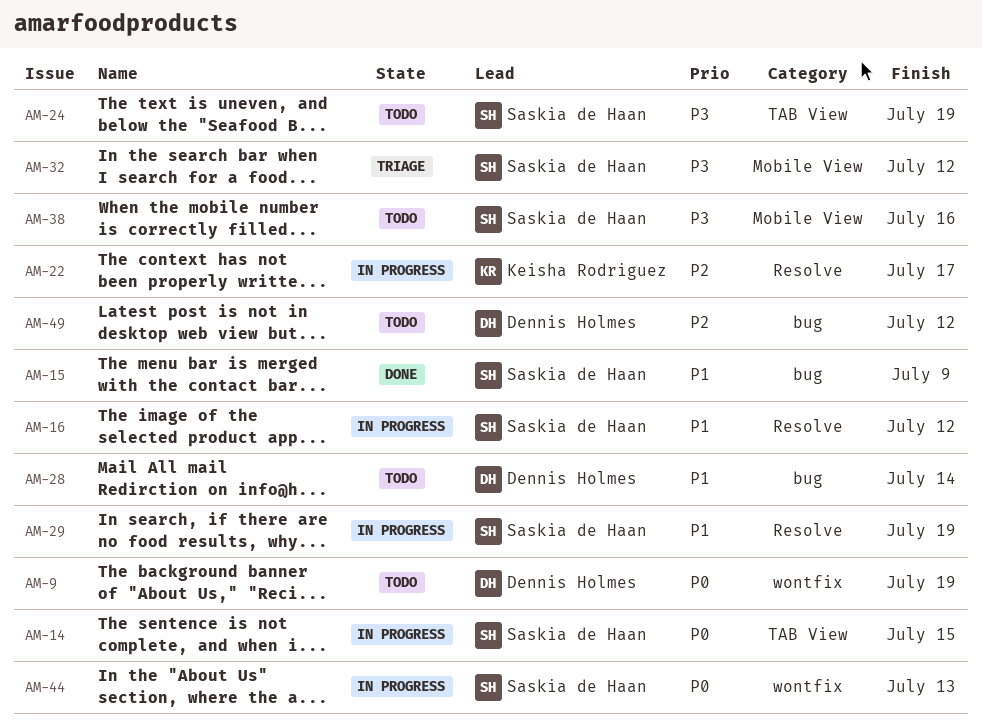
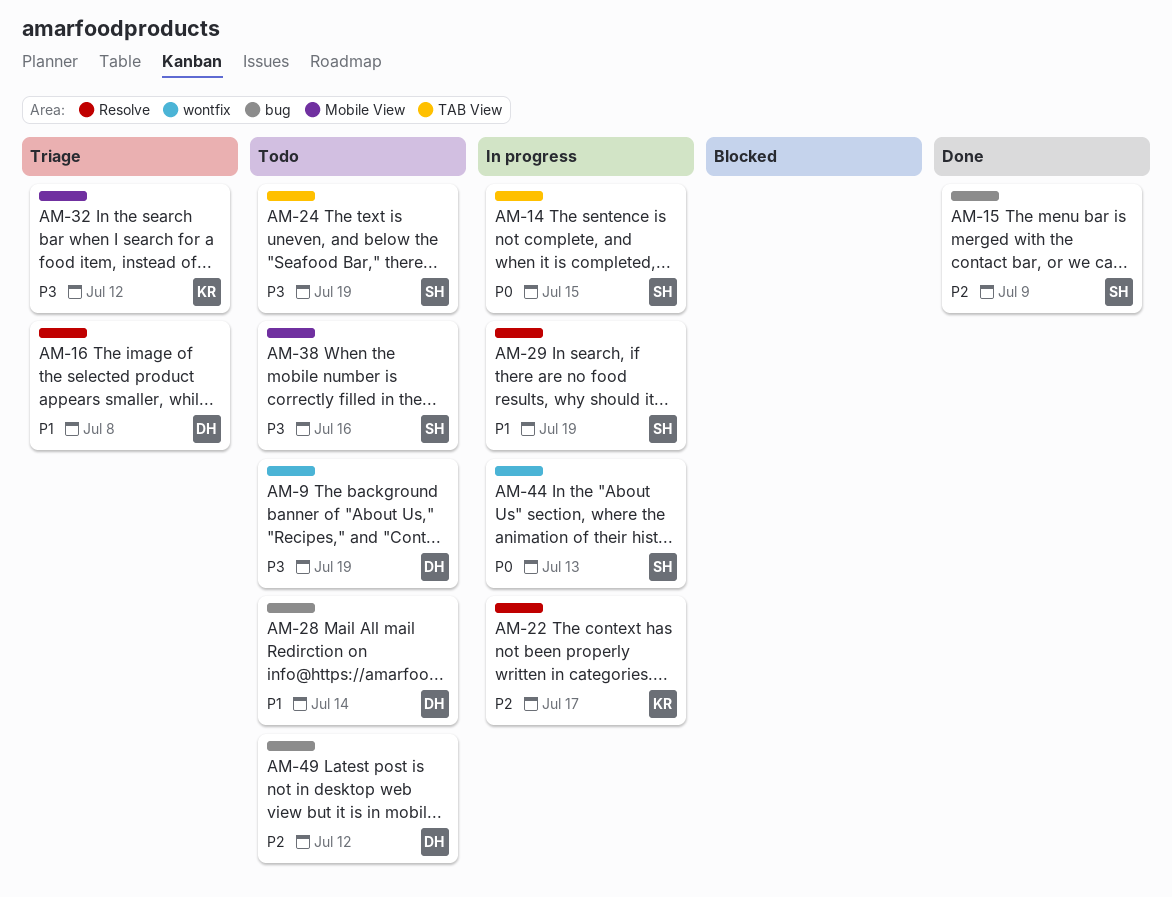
AM-9, priority: P0 -> P3
AM-15, priority: P1 -> P2
AM-16, status: In progress -> Triage
AM-16, owner: Saskia de Haan -> Dennis Holmes
AM-16, due: Jul 12 -> Jul 8
AM-32, owner: Saskia de Haan -> Keisha Rodriguez

